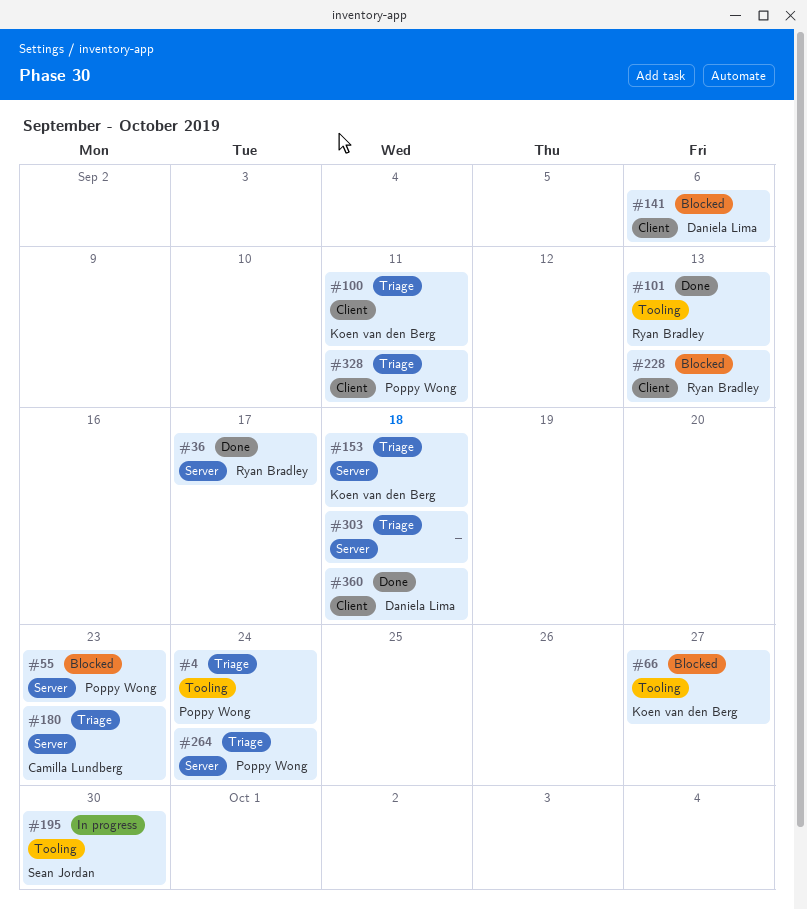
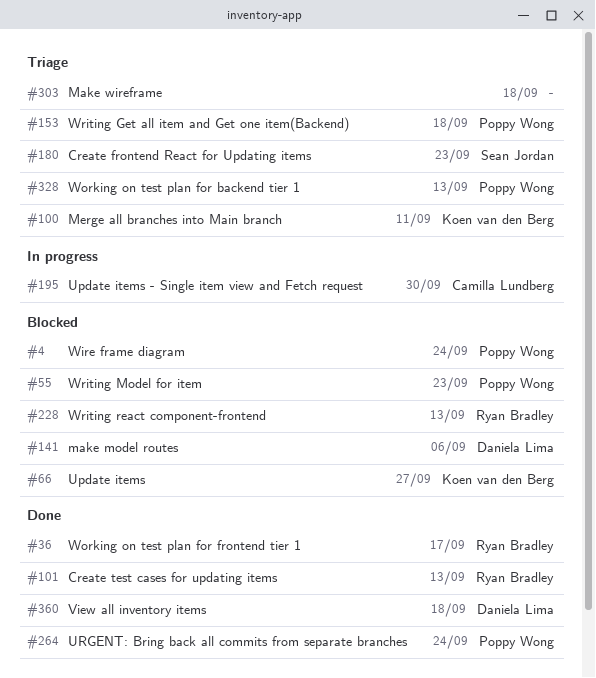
#4, status: Triage -> Blocked
#153, owner: Koen van den Berg -> Poppy Wong
#180, owner: Camilla Lundberg -> Sean Jordan
#195, owner: Sean Jordan -> Camilla Lundberg
#264, status: Triage -> Done
#328, due: Sep 11 -> Sep 13

